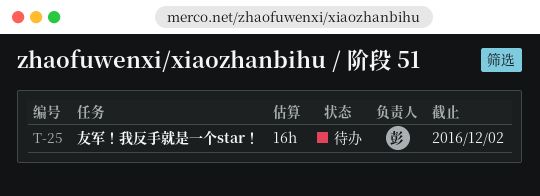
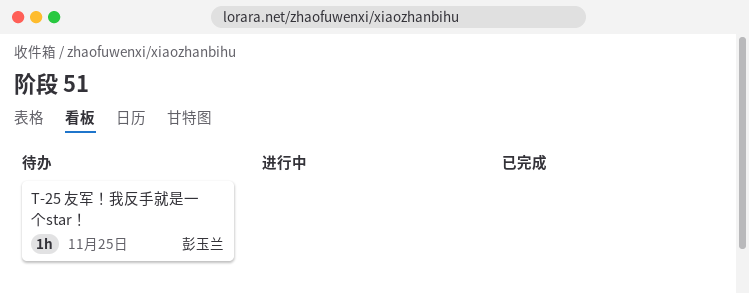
T-25, estimate: 16h -> 1h
T-25, due: Dec 2 -> Nov 25

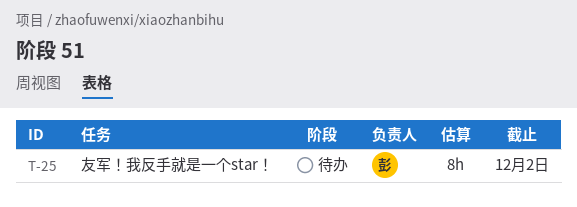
T-25, estimate: 1h -> 8h
T-25, due: Nov 25 -> Dec 2

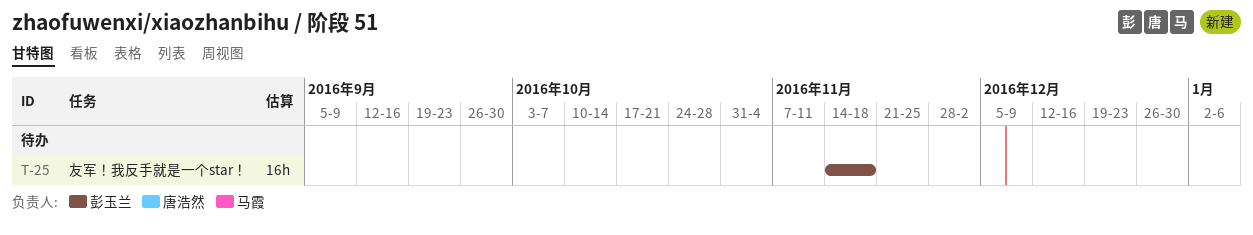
T-25, estimate: 8h -> 16h
T-25, due: Dec 2 -> Nov 18

